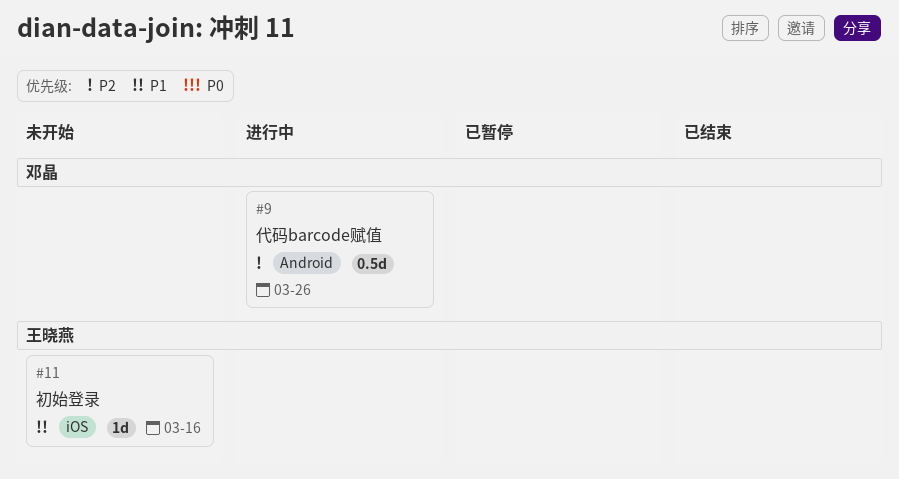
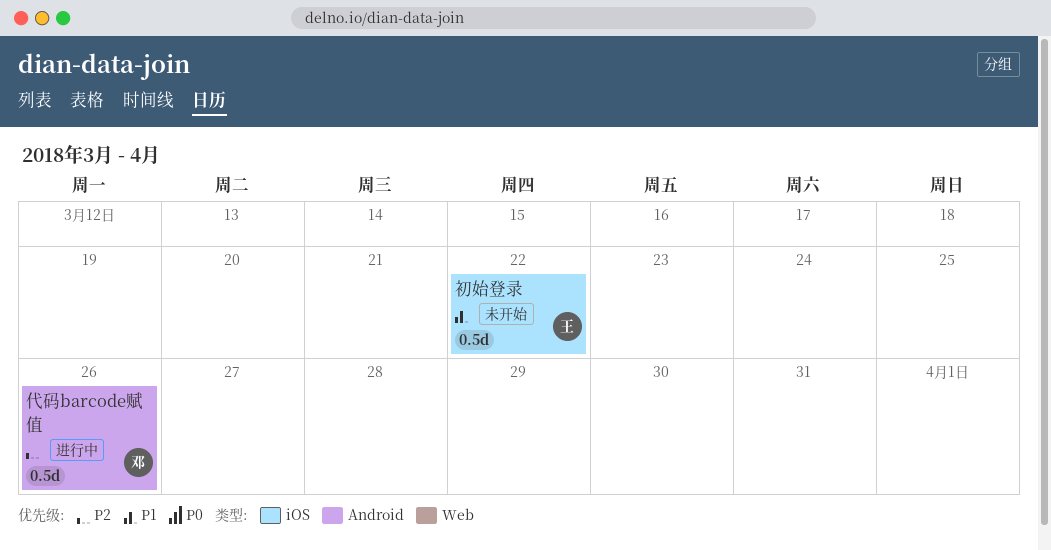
初始登录, estimate: 1d -> 0.5d
初始登录, due: Mar 16 -> Mar 22

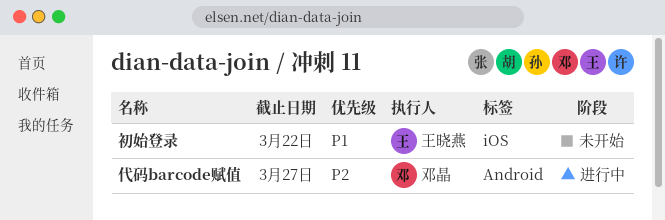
代码barcode赋值, due: Mar 26 -> Mar 27

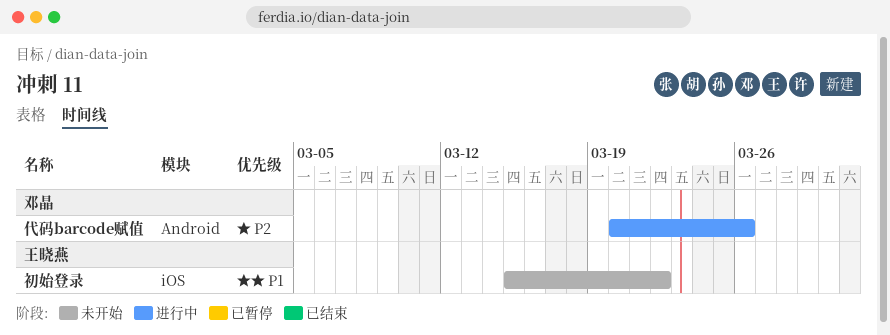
代码barcode赋值, due: Mar 27 -> Mar 26

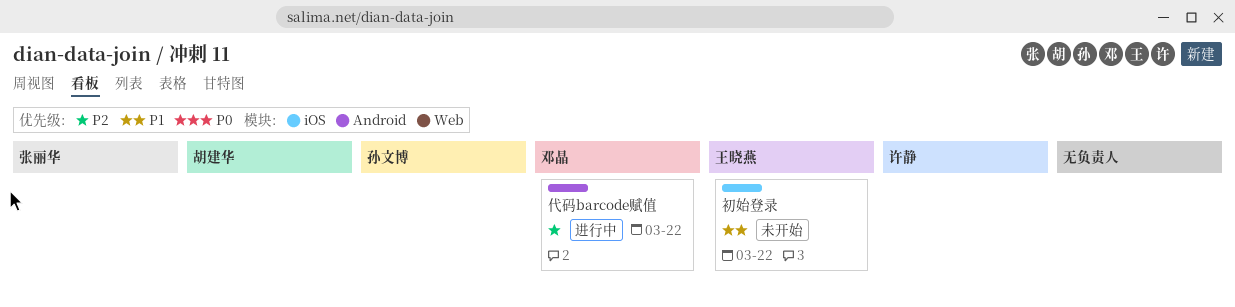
代码barcode赋值, due: Mar 26 -> Mar 22

